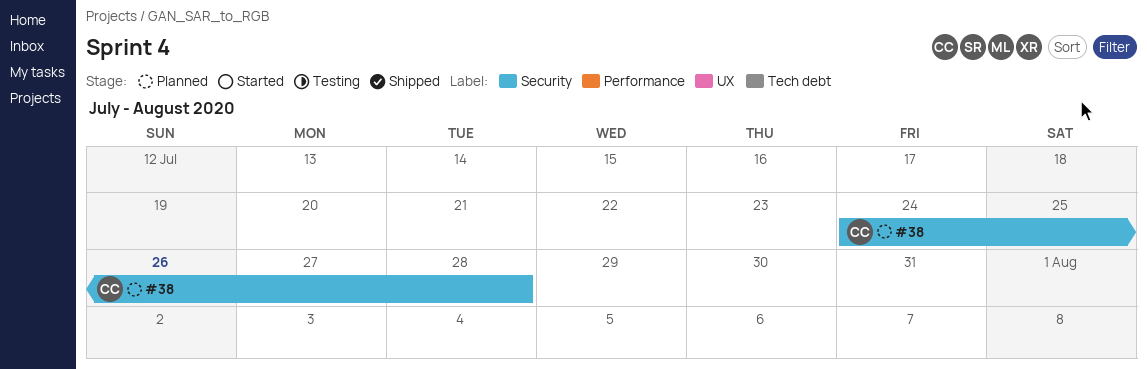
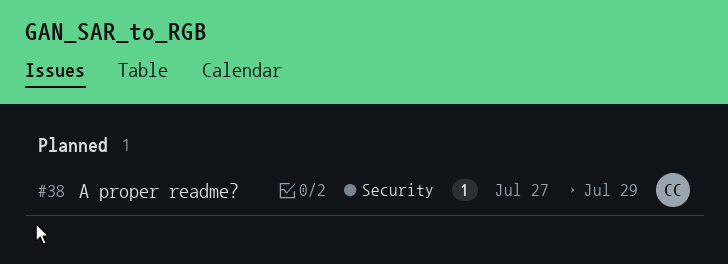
#38, start: Jul 24 -> Jul 27
#38, due: Jul 28 -> Jul 29

